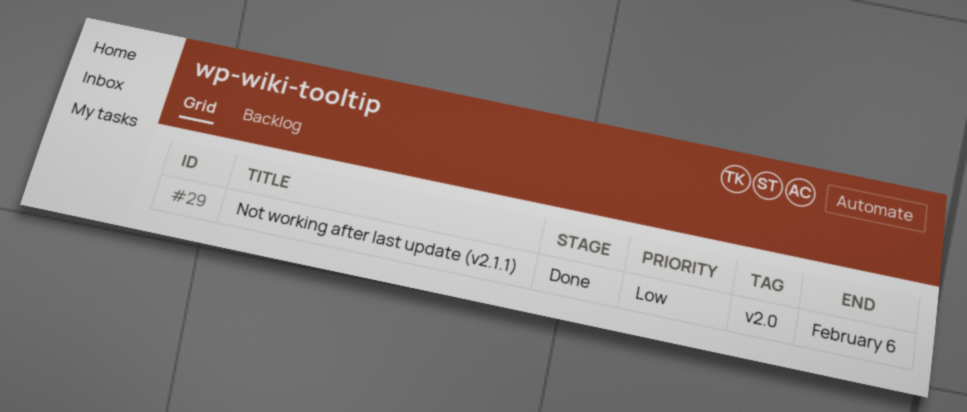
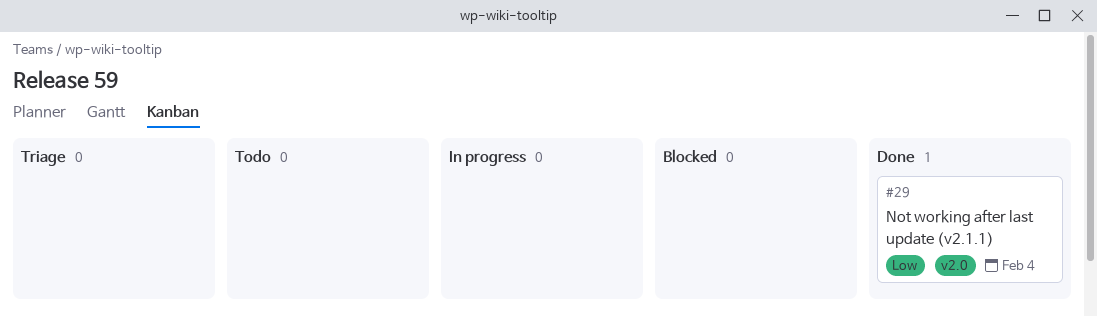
#29, due: Feb 6 -> Feb 4

